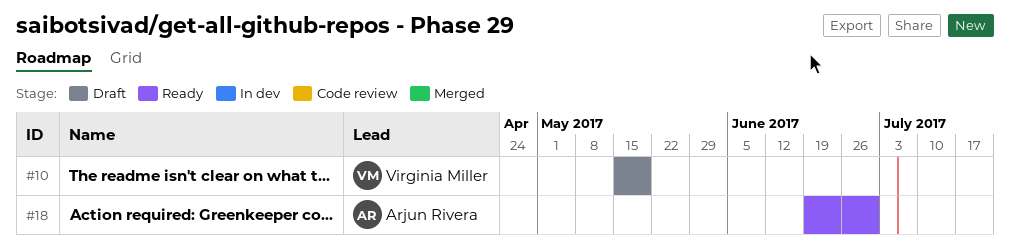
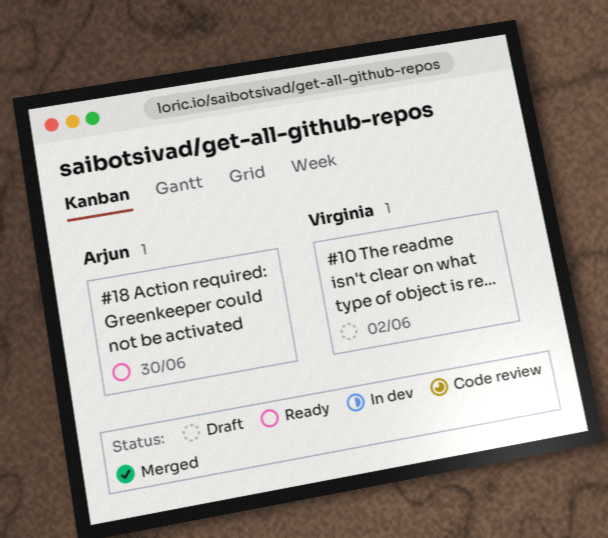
#10, due: May 19 -> Jun 2

